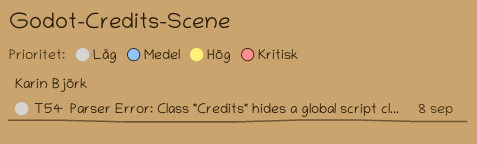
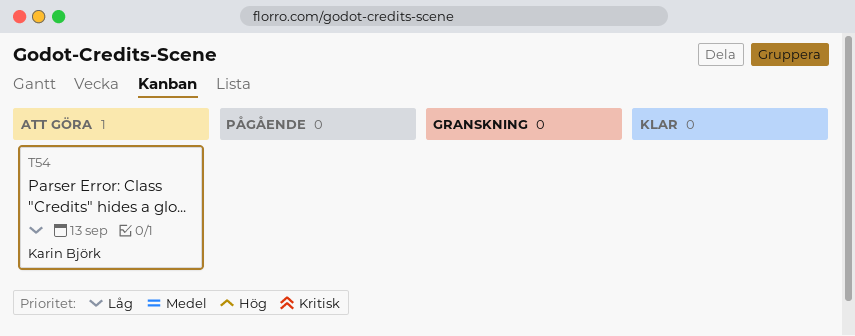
T54, due: Sep 8 -> Sep 13

